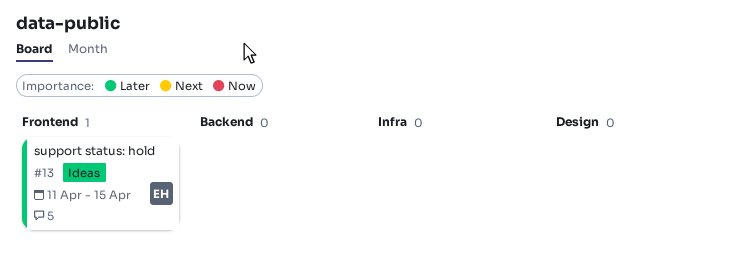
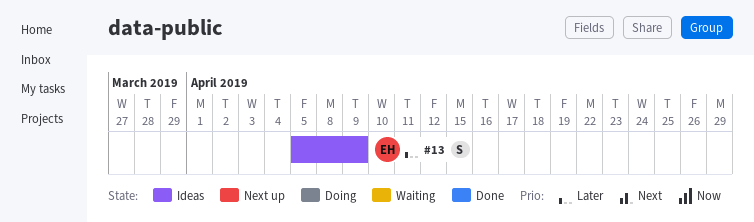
#13, start: Apr 11 -> Apr 5
#13, due: Apr 15 -> Apr 9

